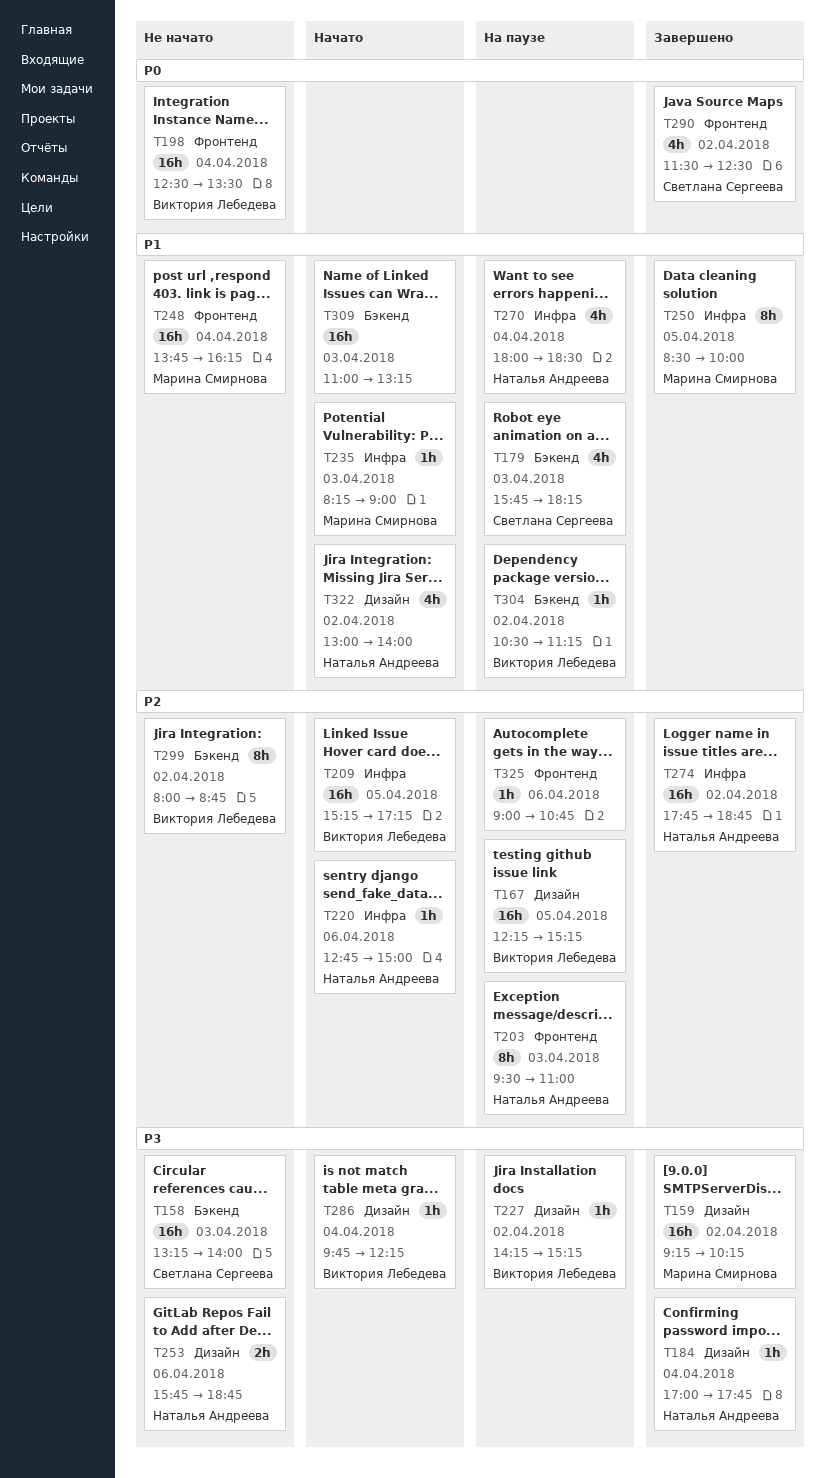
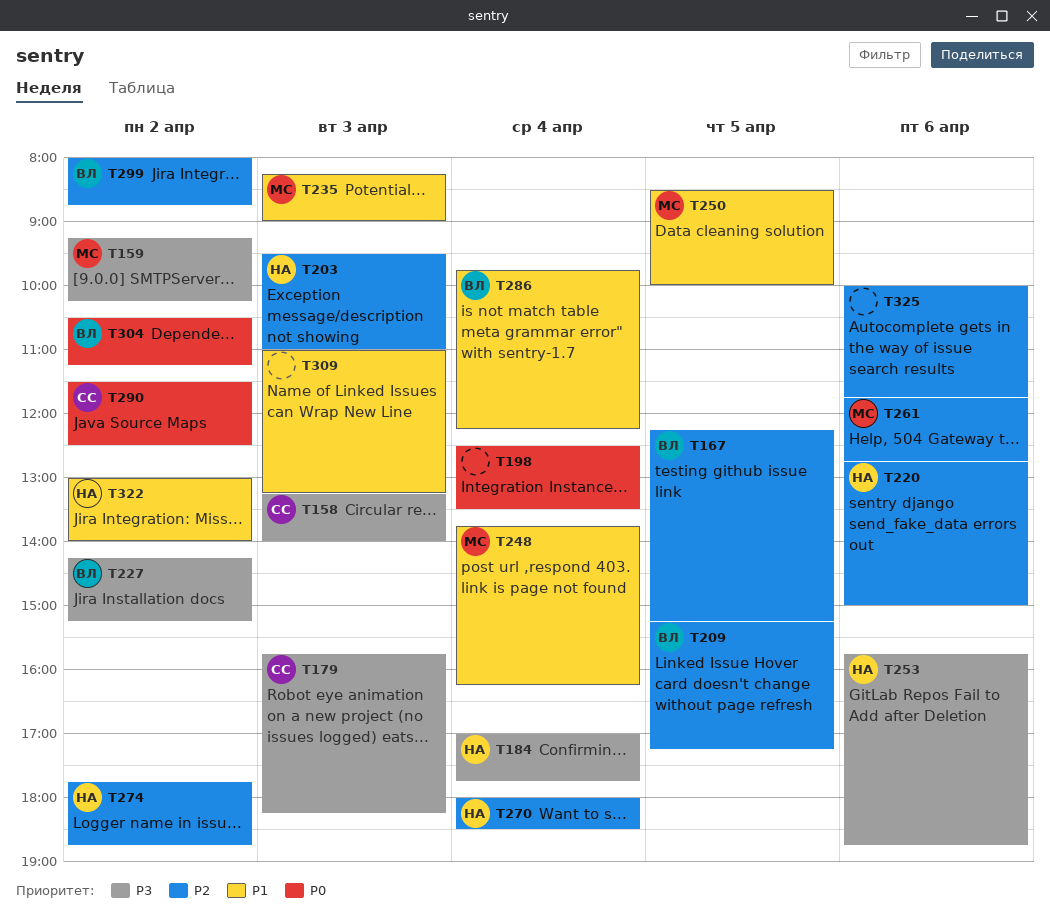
T179, priority: P1 -> P3
T198, owner: Виктория Лебедева -> none
T261: none -> present
T270, priority: P1 -> P2
T286, priority: P3 -> P1
T304, priority: P1 -> P0
T325, begins: 09:00 -> 10:00
T325, ends: 10:45 -> 11:45

